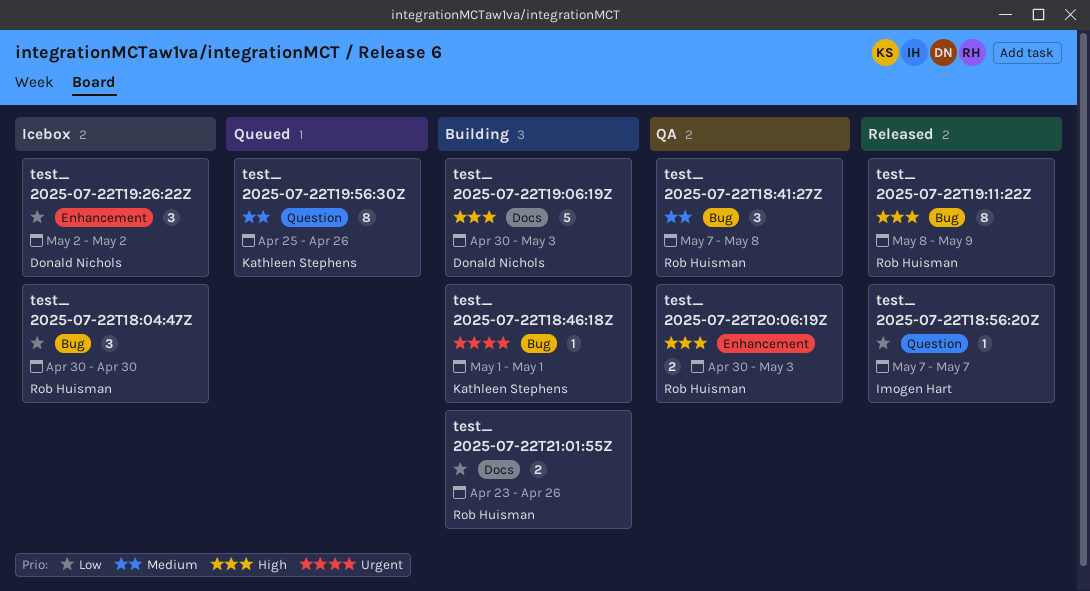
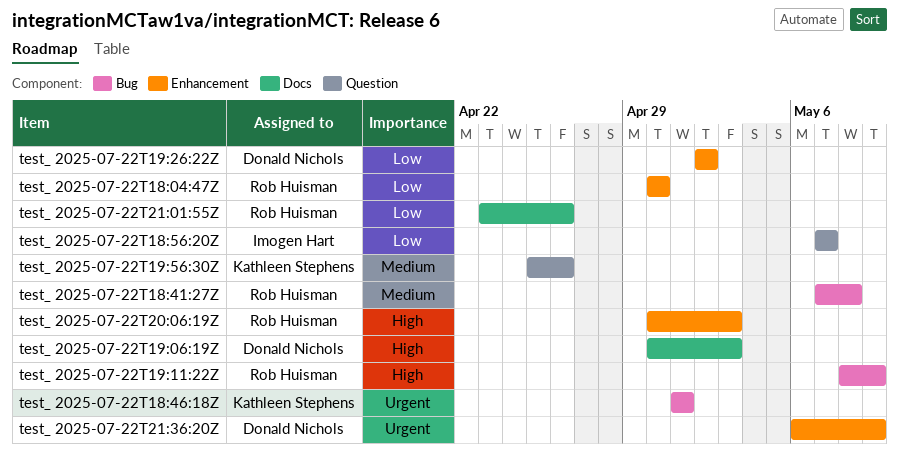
test_ 2025-07-22T18:04:47Z, label: Bug -> Enhancement
test_ 2025-07-22T21:36:20Z: none -> present

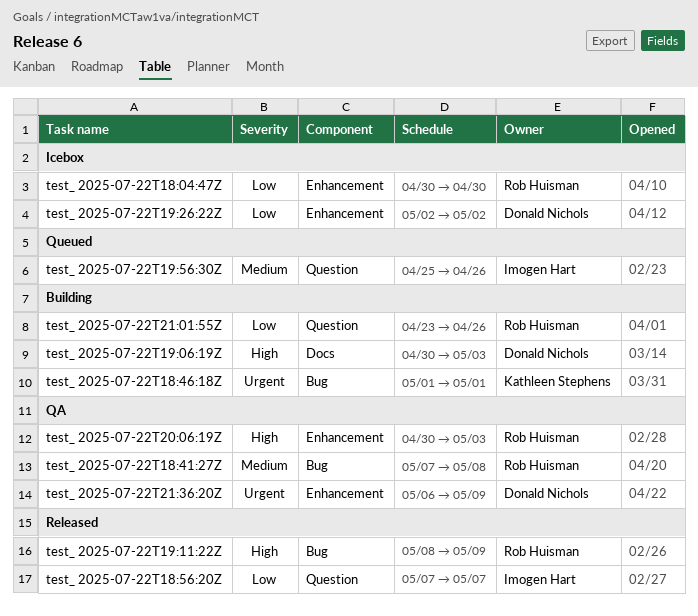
test_ 2025-07-22T19:56:30Z, owner: Kathleen Stephens -> Imogen Hart
test_ 2025-07-22T21:01:55Z, label: Docs -> Question

